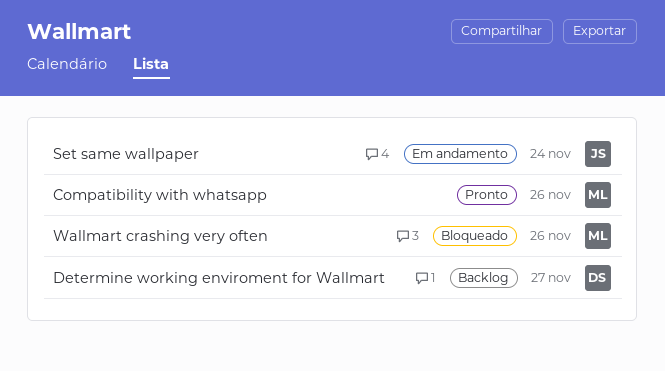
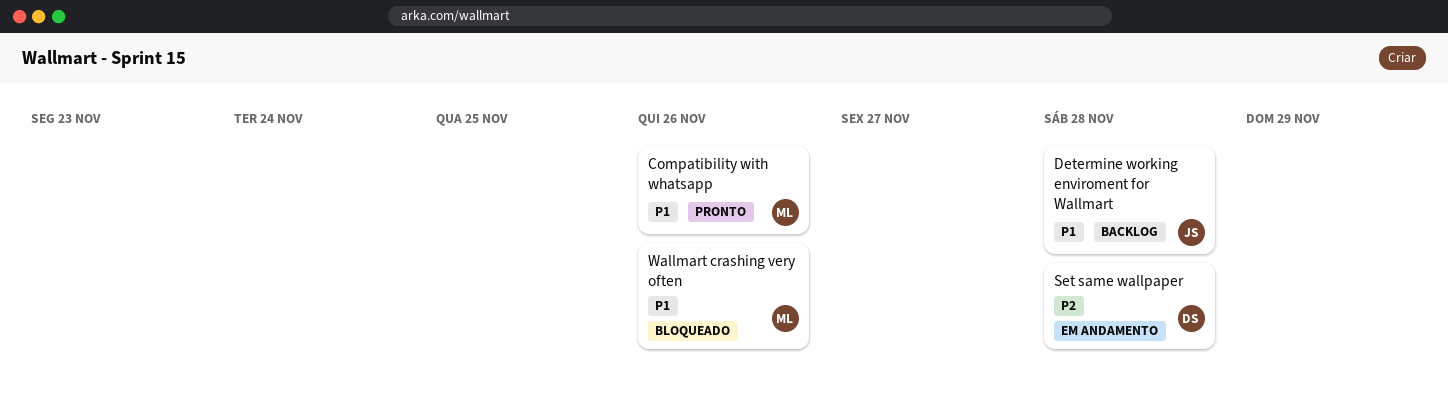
Determine working enviroment for Wallmart, owner: DS -> JS
Determine working enviroment for Wallmart, due: Nov 27 -> Nov 28
Set same wallpaper, owner: JS -> DS
Set same wallpaper, due: Nov 24 -> Nov 28

